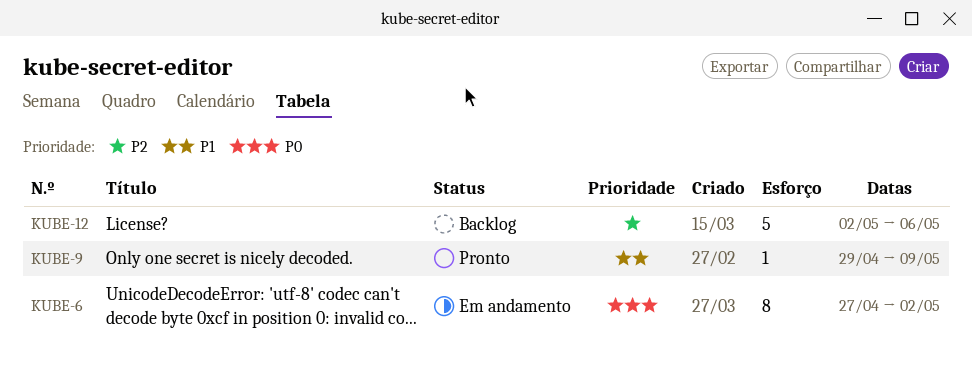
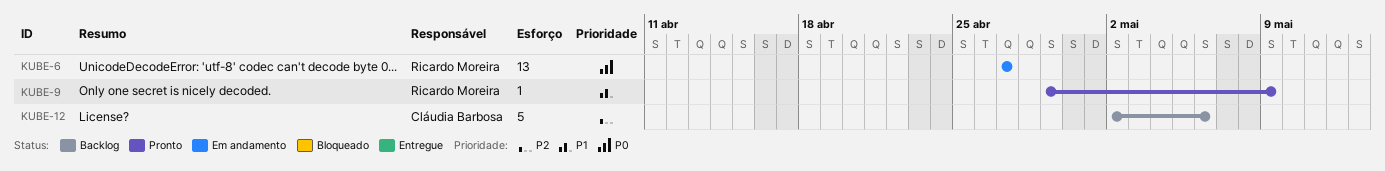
KUBE-6, estimate: 8 -> 13
KUBE-6, due: May 2 -> Apr 27

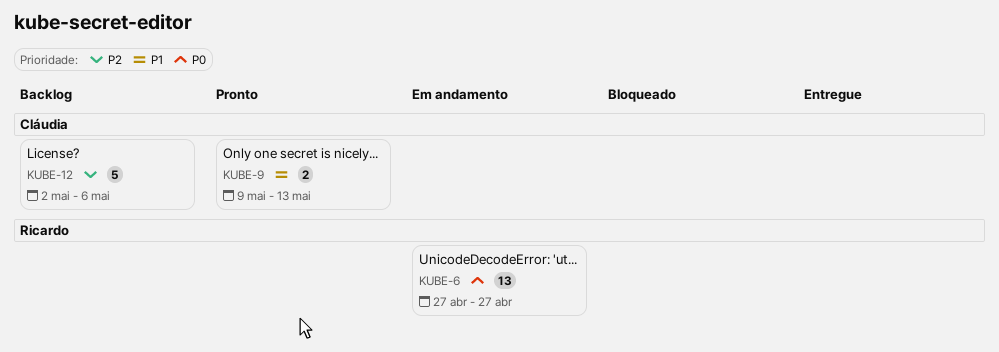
KUBE-9, owner: Ricardo Moreira -> Cláudia Barbosa
KUBE-9, estimate: 1 -> 2
KUBE-9, start: Apr 29 -> May 9
KUBE-9, due: May 9 -> May 13

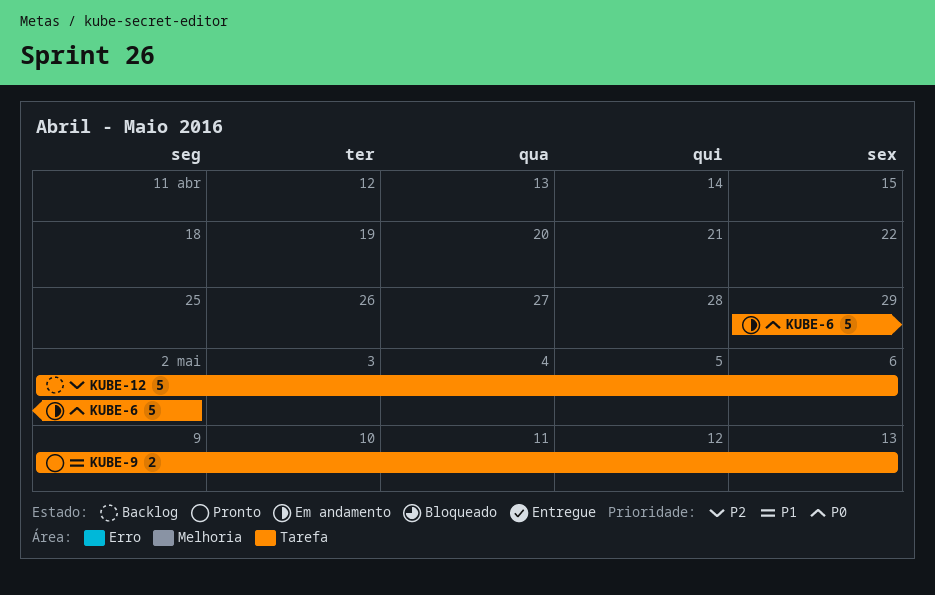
KUBE-6, estimate: 13 -> 5
KUBE-6, start: Apr 27 -> Apr 29
KUBE-6, due: Apr 27 -> May 2

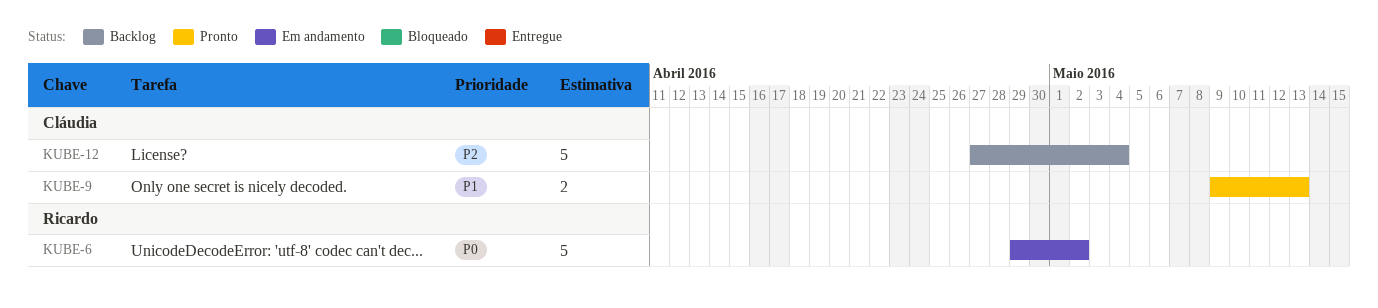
KUBE-12, start: May 2 -> Apr 27
KUBE-12, due: May 6 -> May 4

